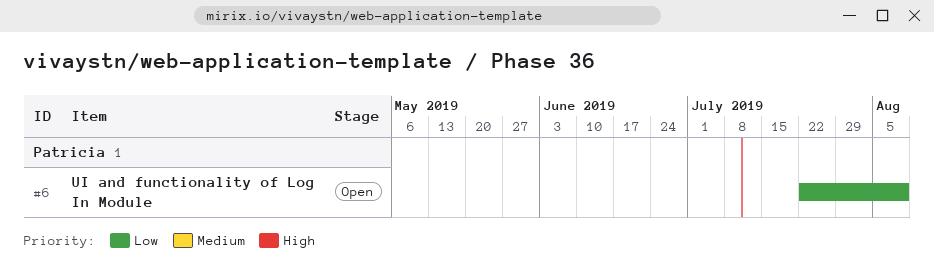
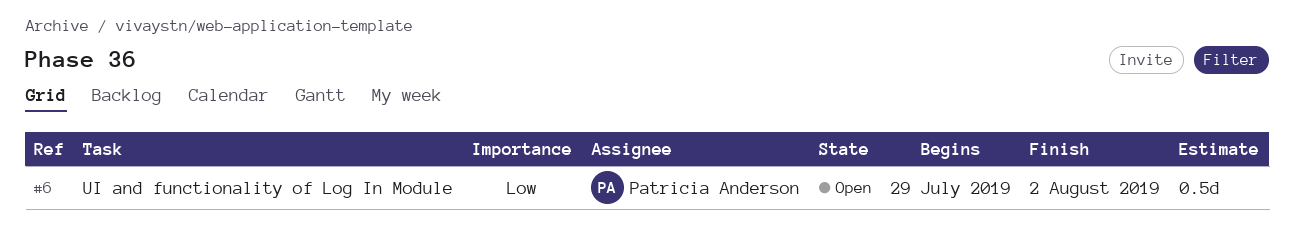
#6, start: Jul 22 -> Jul 29
#6, due: Aug 9 -> Aug 2

